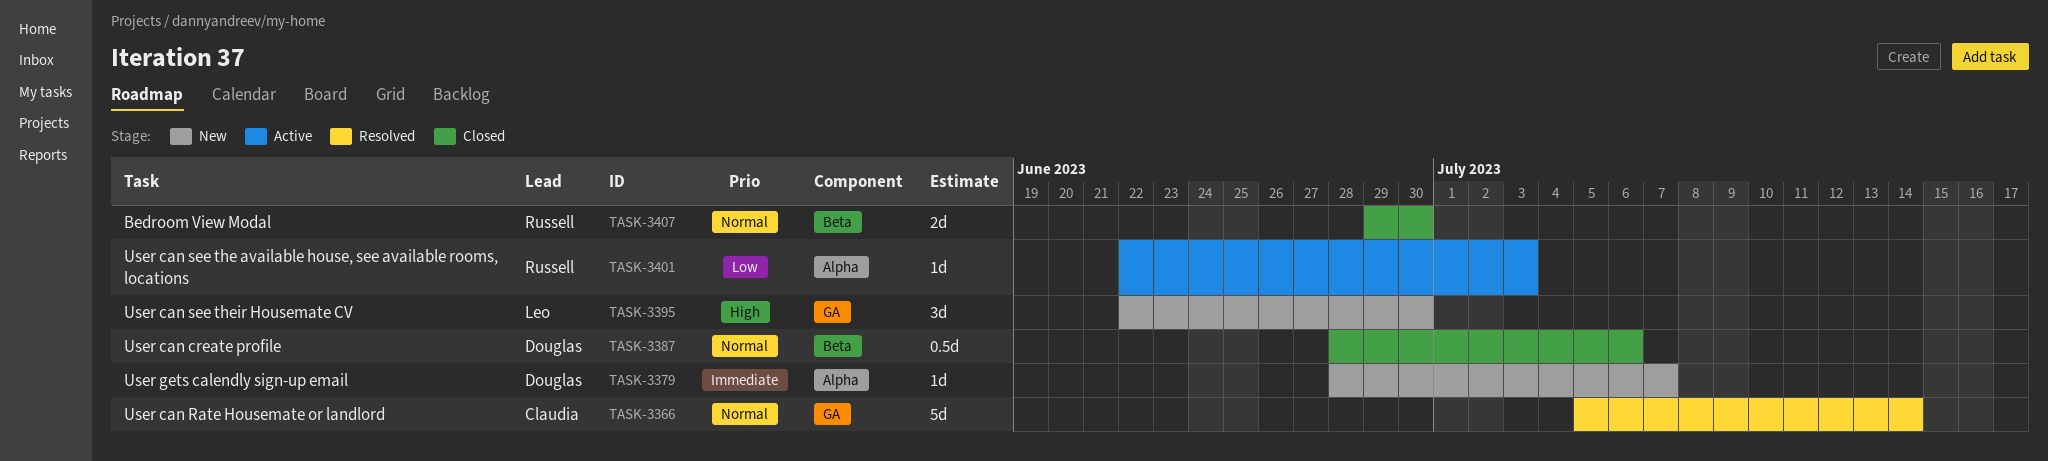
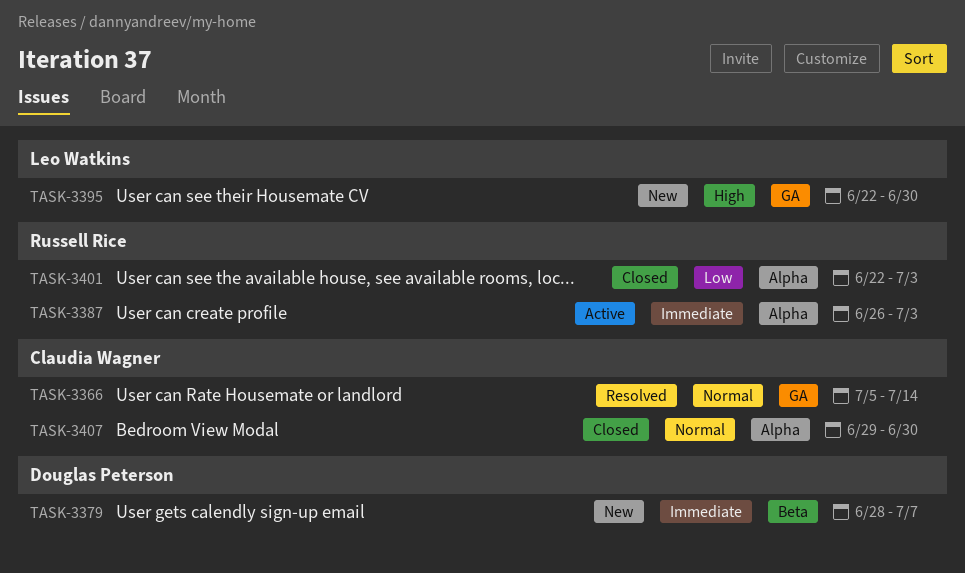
TASK-3379, label: Alpha -> Beta
TASK-3387, status: Closed -> Active
TASK-3387, owner: Douglas Peterson -> Russell Rice
TASK-3387, priority: Normal -> Immediate
TASK-3387, label: Beta -> Alpha
TASK-3387, start: Jun 28 -> Jun 26
TASK-3387, due: Jul 6 -> Jul 3
TASK-3401, status: Active -> Closed
TASK-3407, owner: Russell Rice -> Claudia Wagner
TASK-3407, label: Beta -> Alpha

